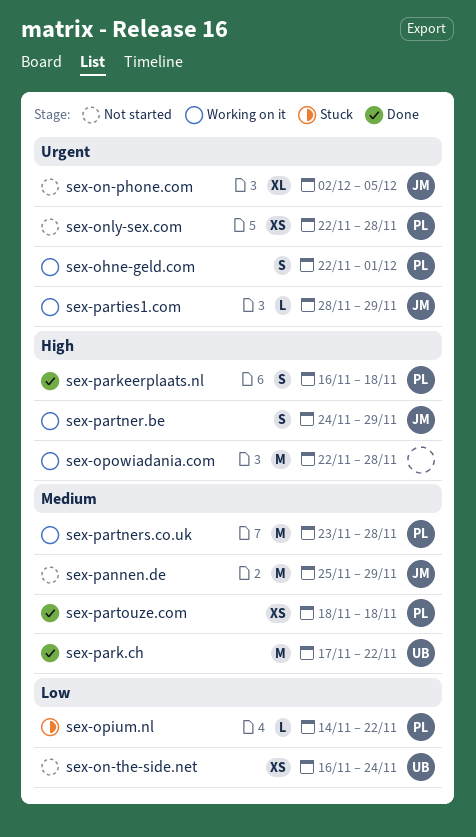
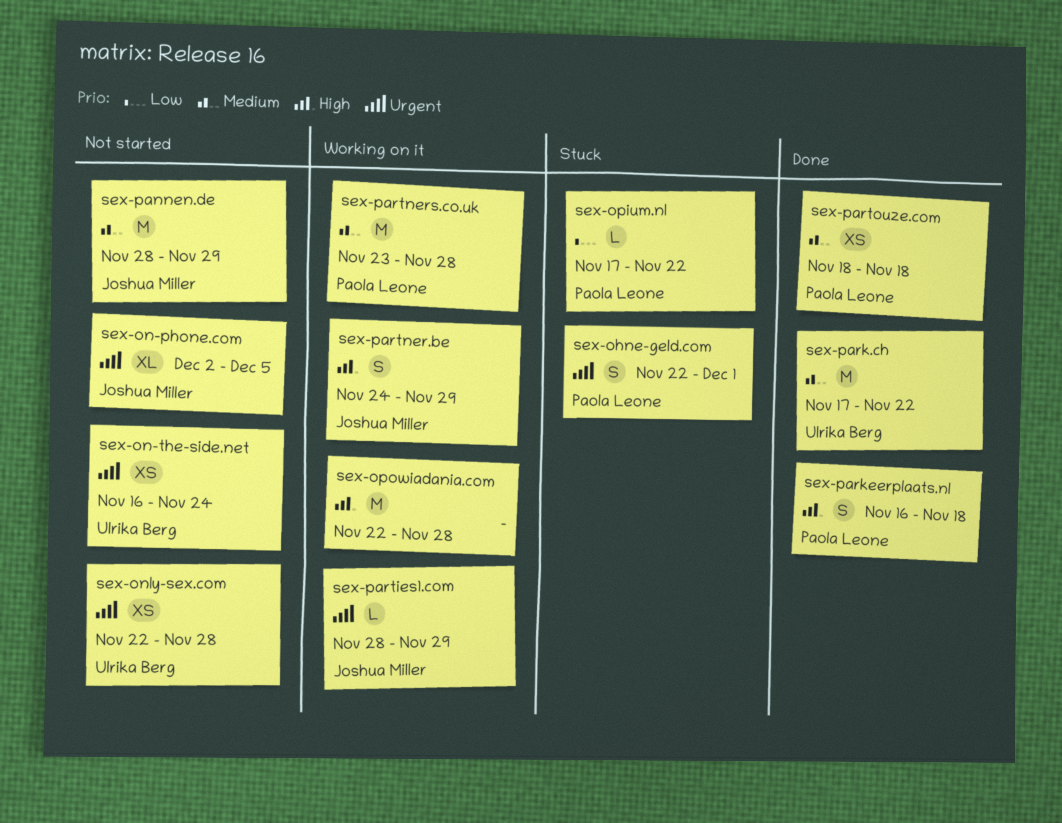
sex-ohne-geld.com, status: Working on it -> Stuck
sex-on-the-side.net, priority: Low -> Urgent
sex-only-sex.com, owner: Paola Leone -> Ulrika Berg
sex-opium.nl, start: Nov 14 -> Nov 17
sex-pannen.de, start: Nov 25 -> Nov 28

